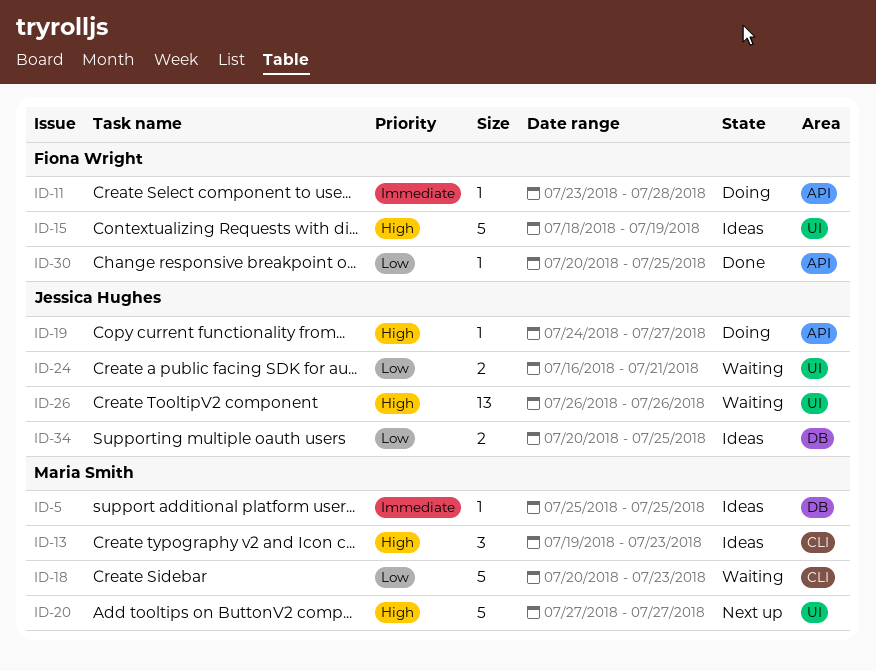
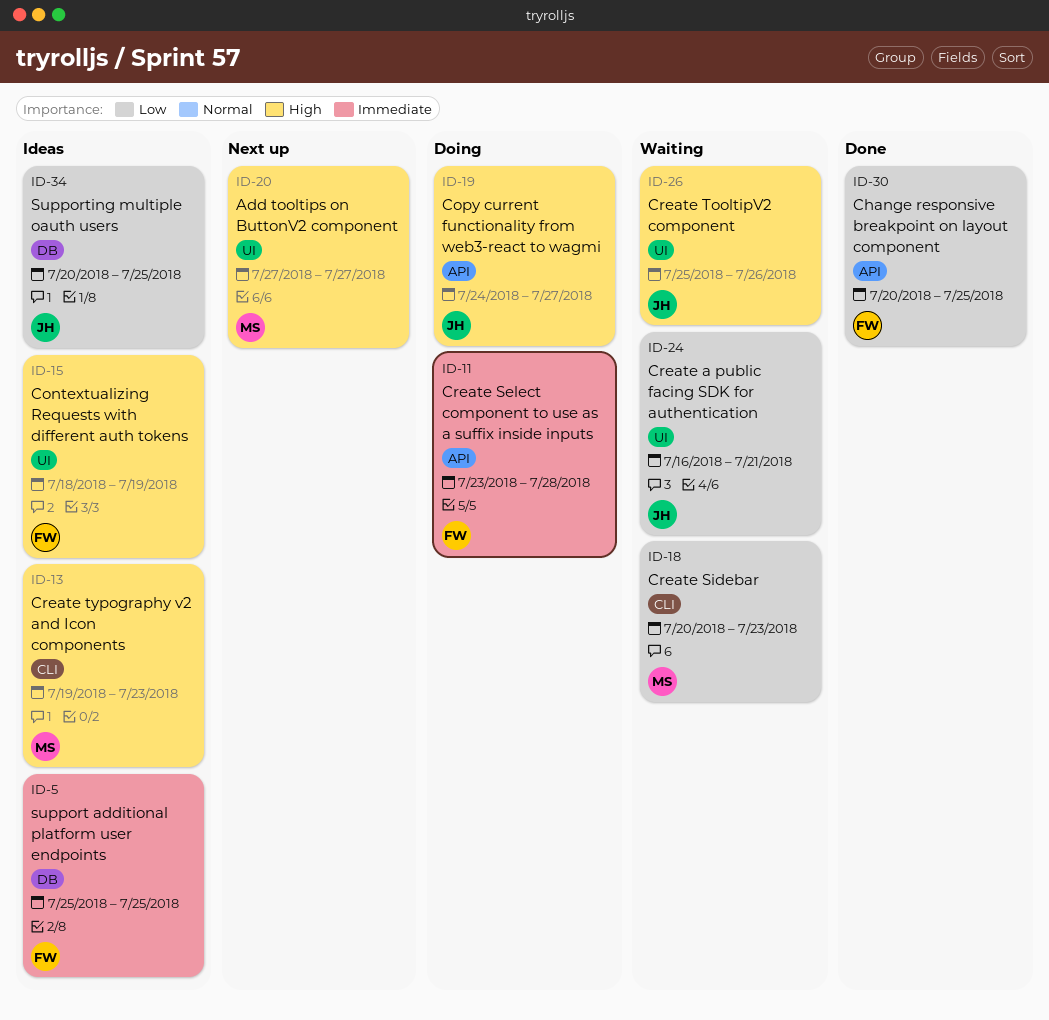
ID-5, owner: Maria Smith -> Fiona Wright
ID-26, start: Jul 26 -> Jul 25

